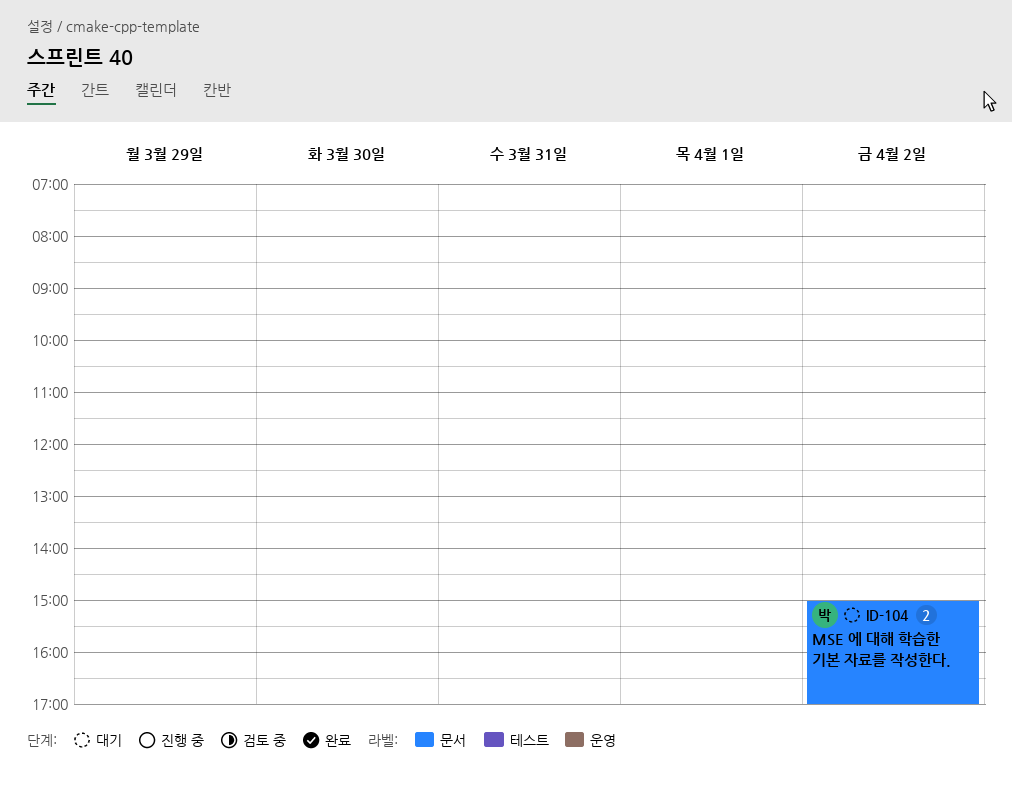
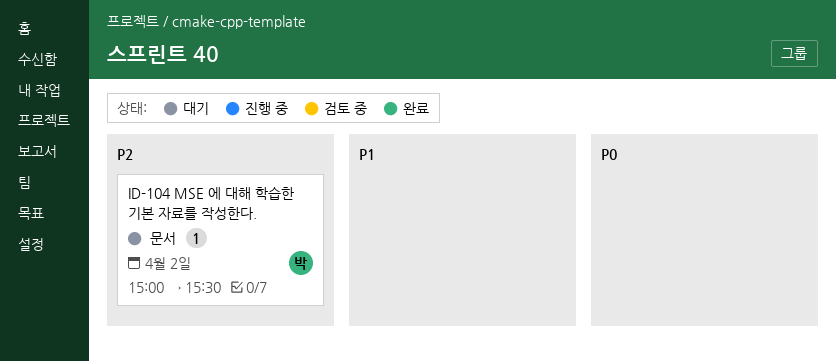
ID-104, estimate: 2 -> 1
ID-104, ends: 17:00 -> 15:30

